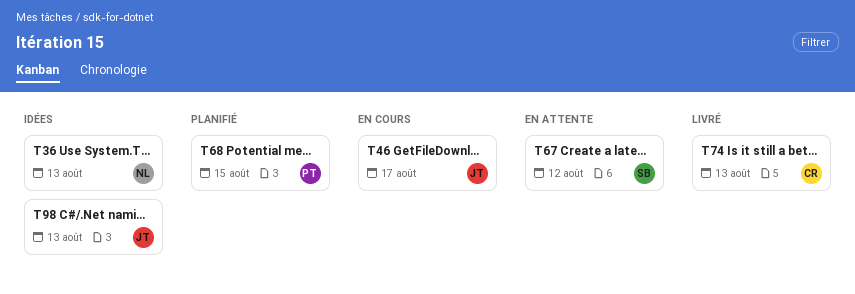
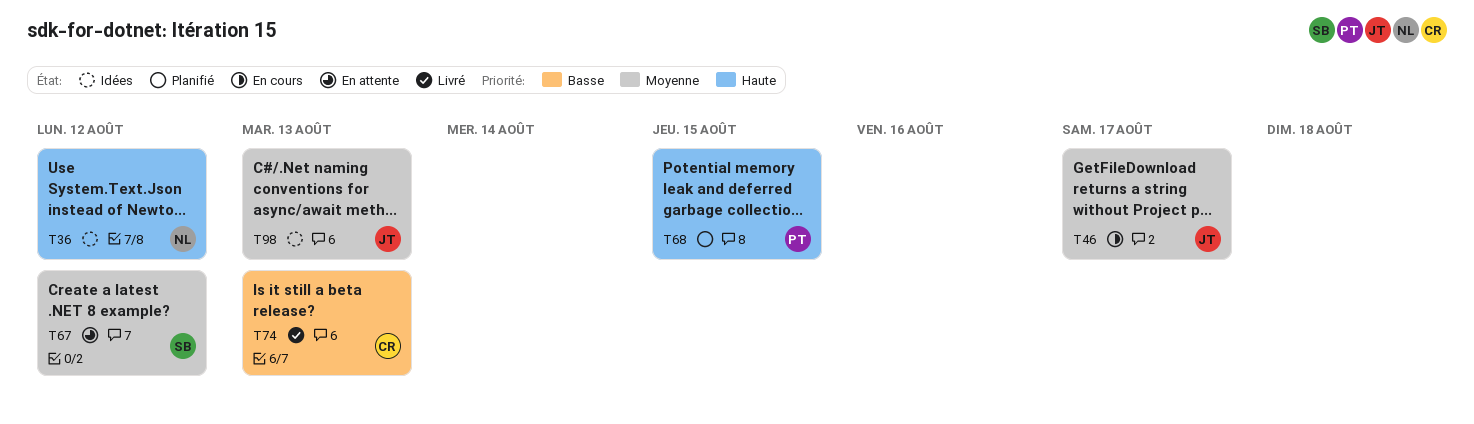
T36, due: Aug 13 -> Aug 12

